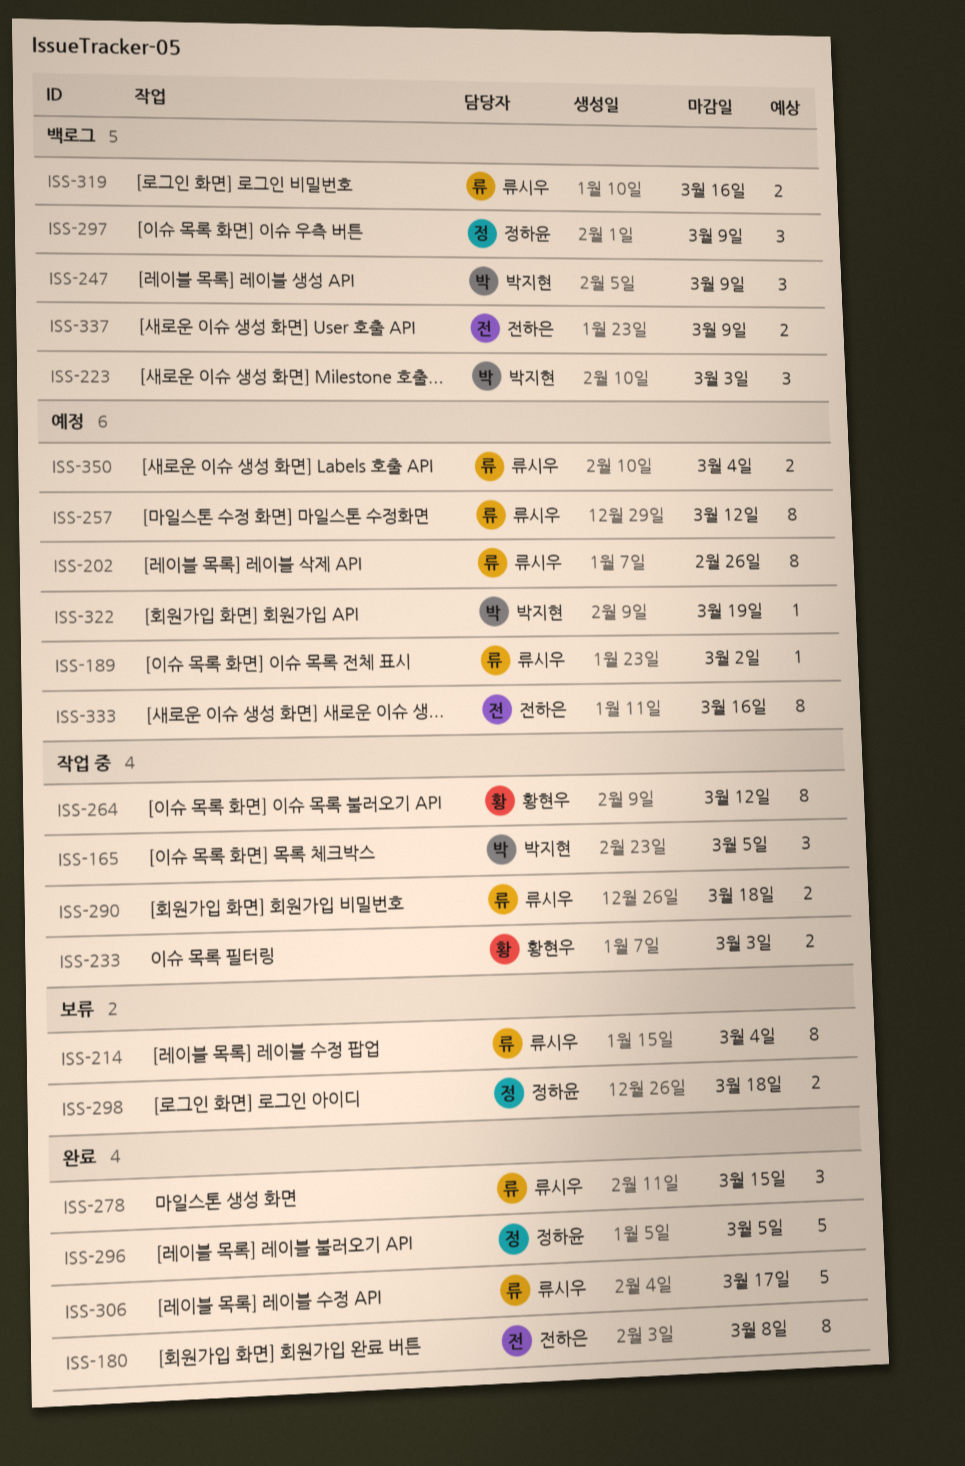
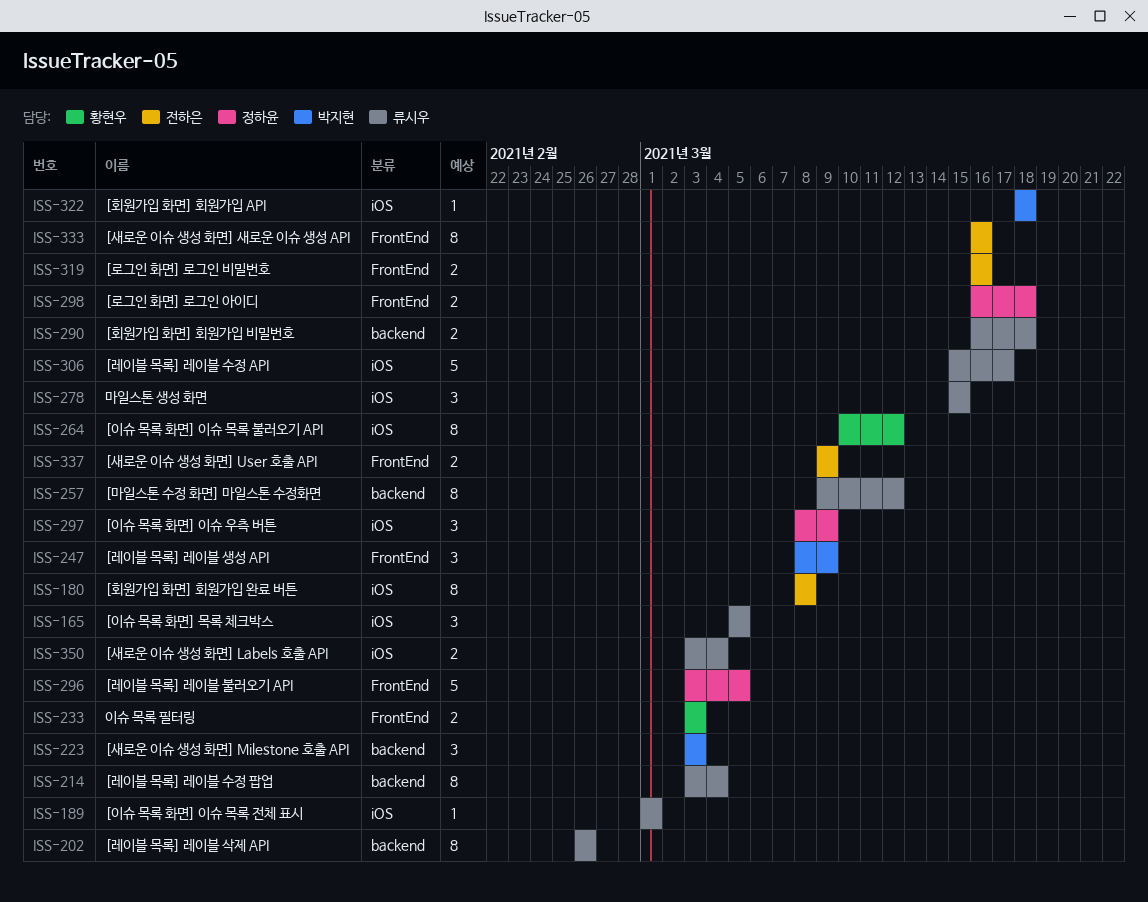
ISS-165, owner: 박지현 -> 류시우
ISS-189, due: Mar 2 -> Mar 1
ISS-319, owner: 류시우 -> 전하은
ISS-322, due: Mar 19 -> Mar 18

